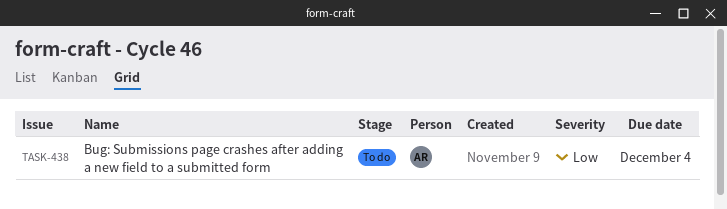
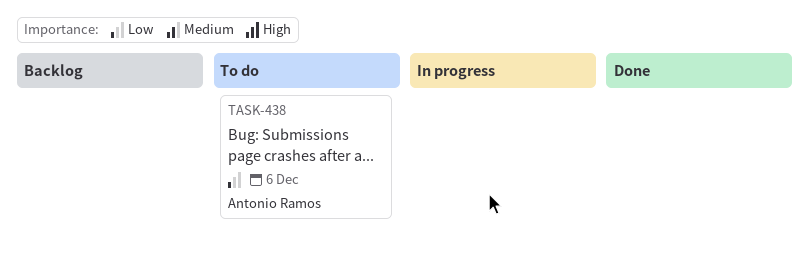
TASK-438, due: Dec 4 -> Dec 6

